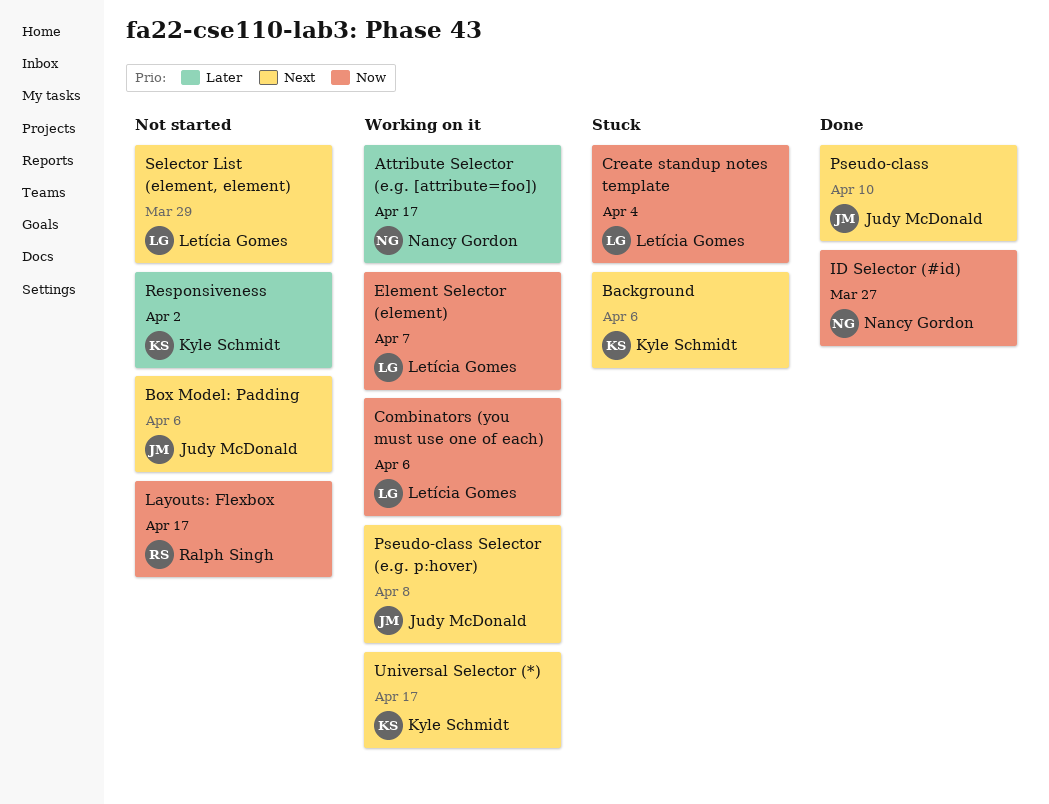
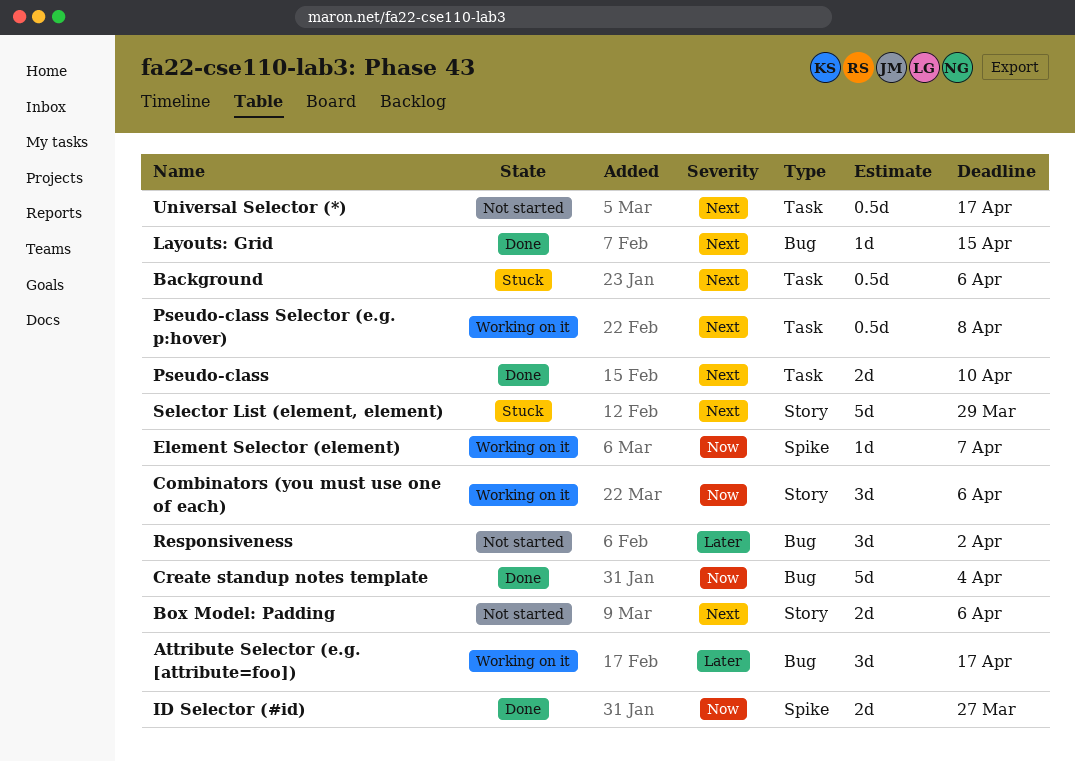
Create standup notes template, status: Stuck -> Done
Layouts: Flexbox: present -> none
Layouts: Grid: none -> present
Selector List (element, element), status: Not started -> Stuck
Universal Selector (*), status: Working on it -> Not started

